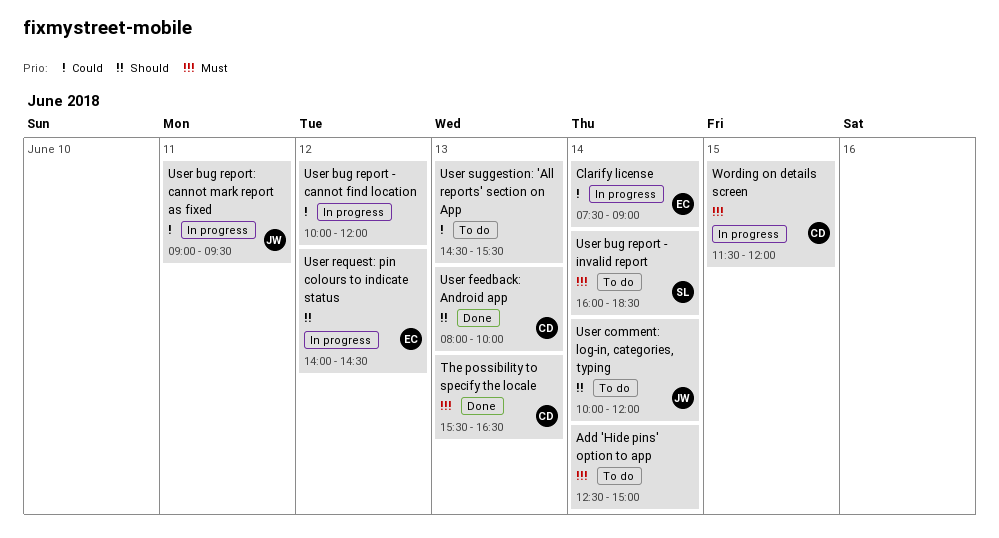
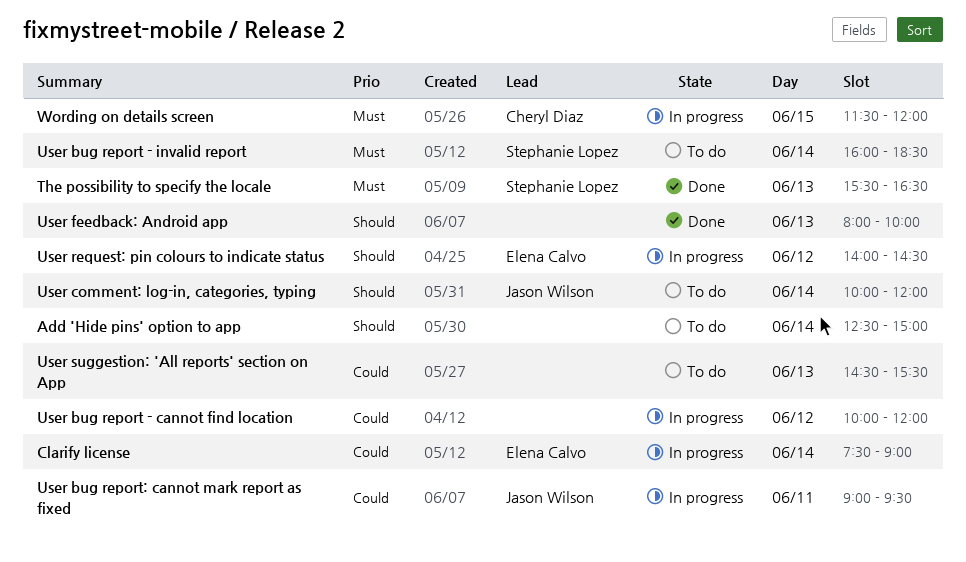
Add 'Hide pins' option to app, priority: Must -> Should
The possibility to specify the locale, owner: Cheryl Diaz -> Stephanie Lopez
User feedback: Android app, owner: Cheryl Diaz -> none

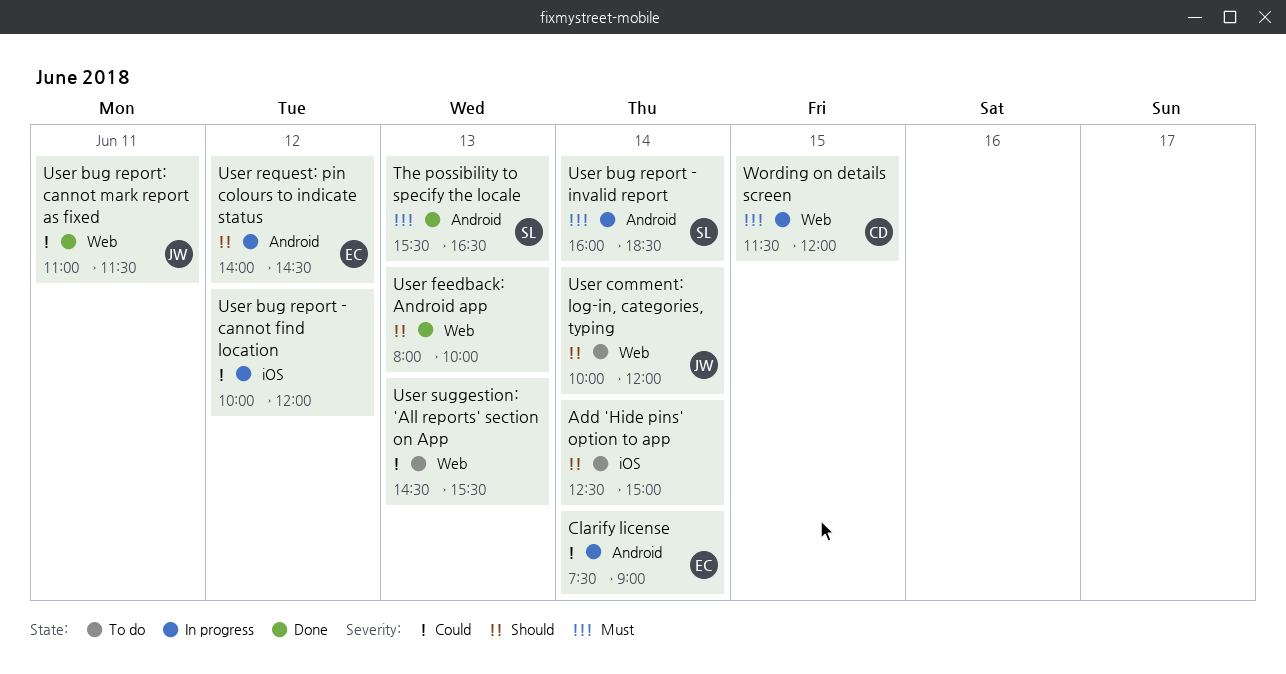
User bug report - invalid report, status: To do -> In progress
User bug report: cannot mark report as fixed, status: In progress -> Done
User bug report: cannot mark report as fixed, begins: 09:00 -> 11:00
User bug report: cannot mark report as fixed, ends: 09:30 -> 11:30

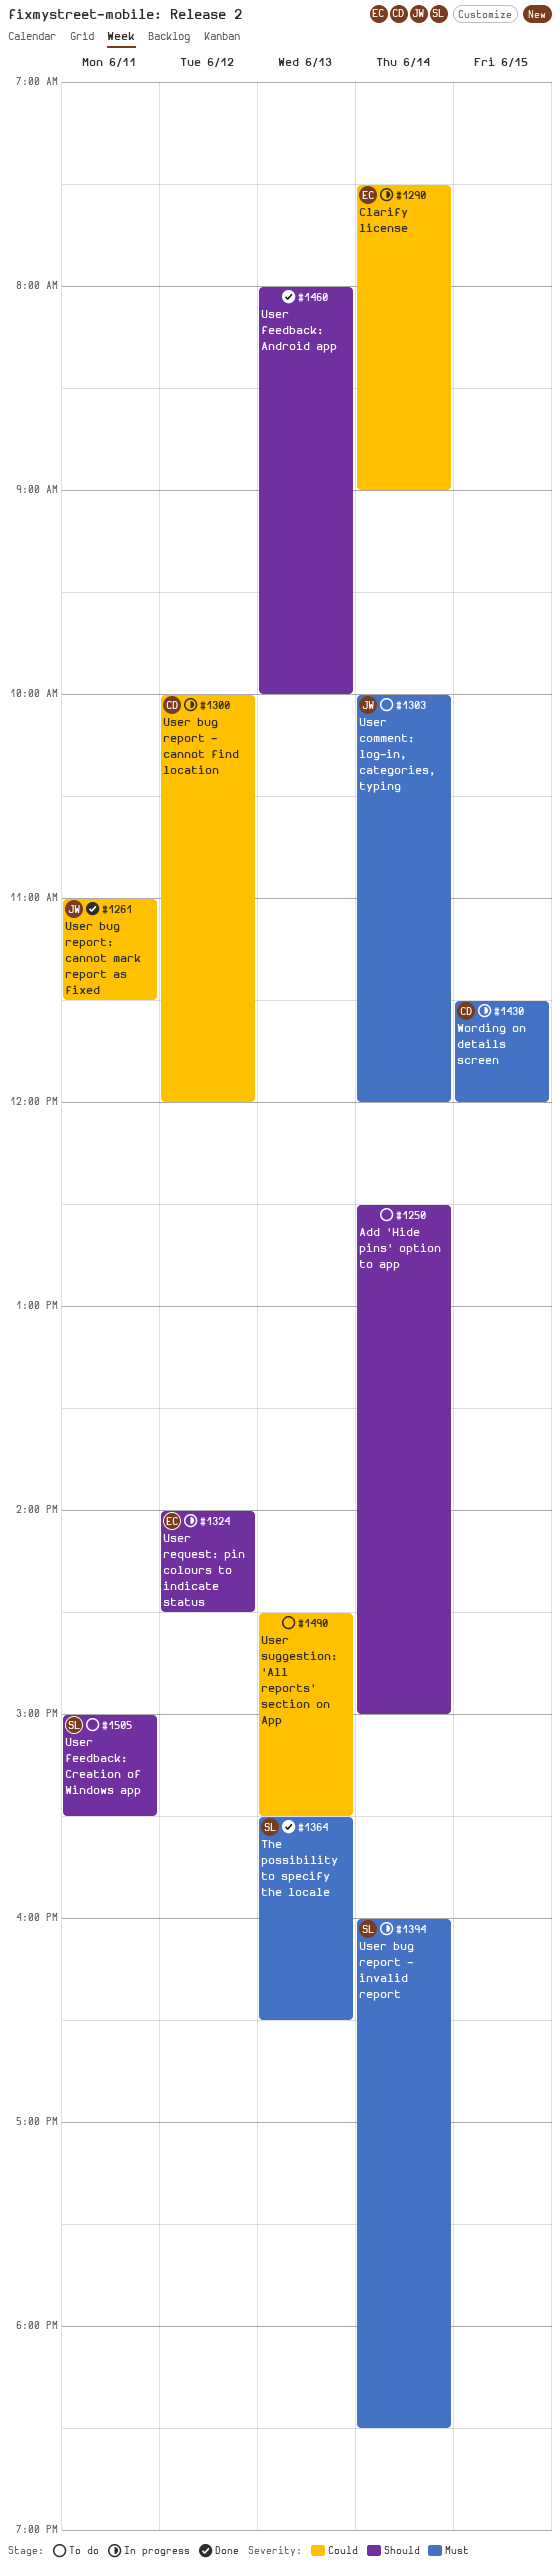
User bug report - cannot find location, owner: none -> CD
User comment: log-in, categories, typing, priority: Should -> Must
User feedback: Creation of Windows app: none -> present

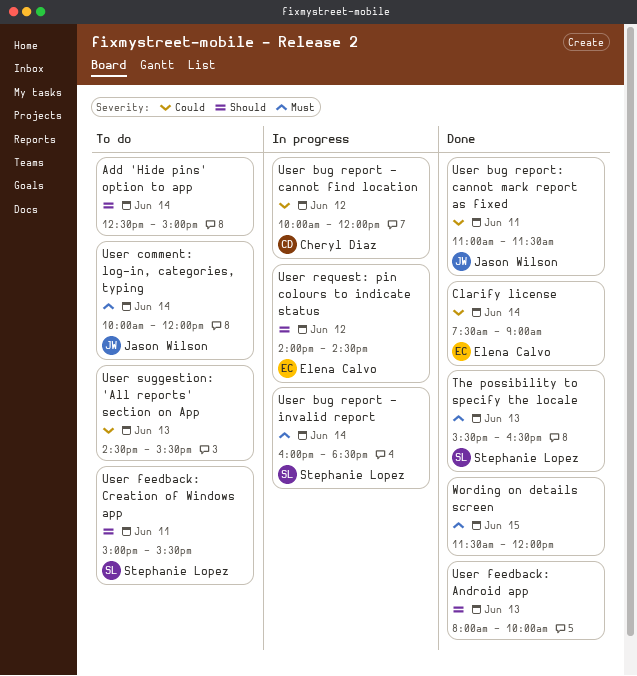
Clarify license, status: In progress -> Done
Wording on details screen, status: In progress -> Done
Wording on details screen, owner: Cheryl Diaz -> none

